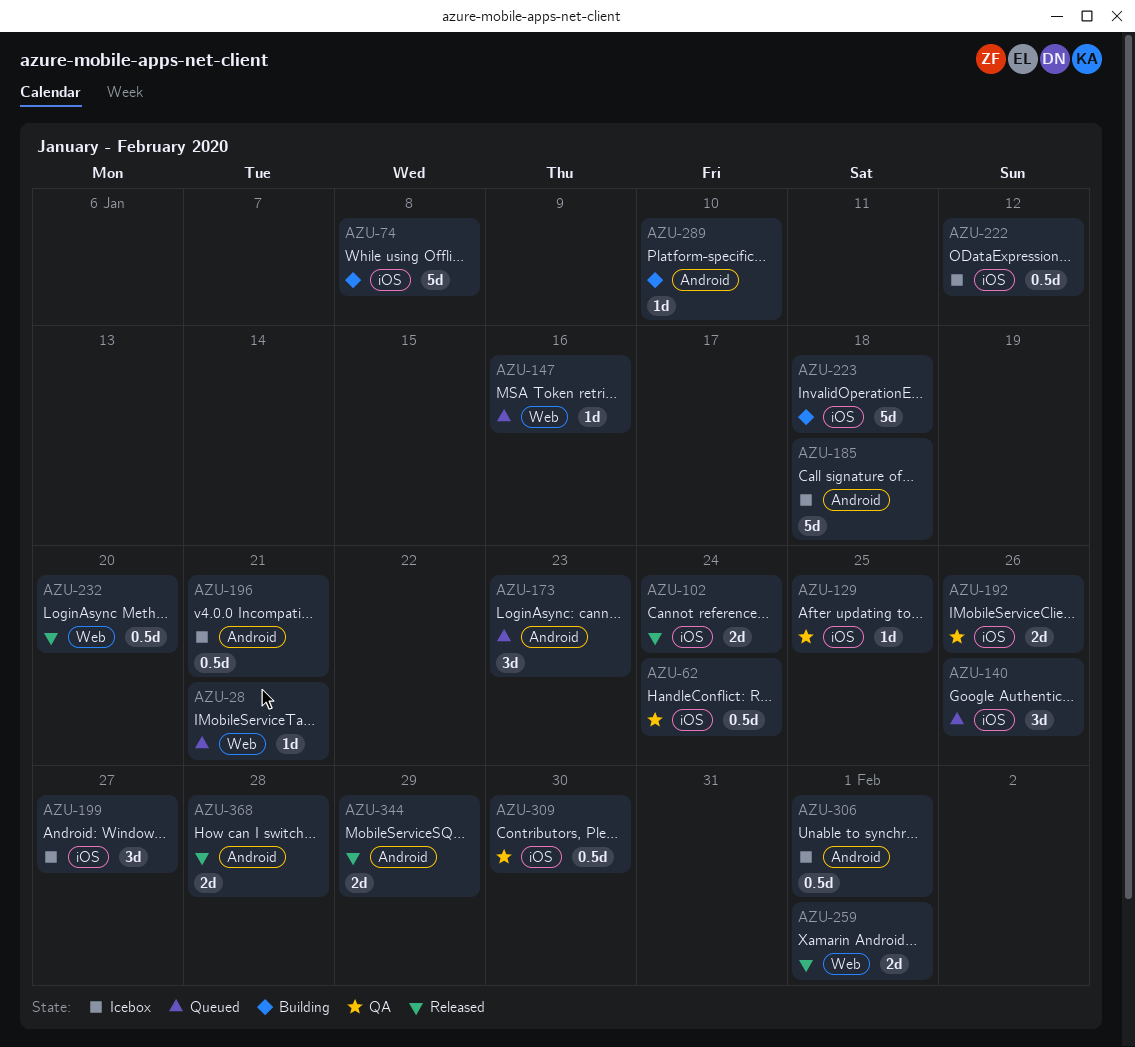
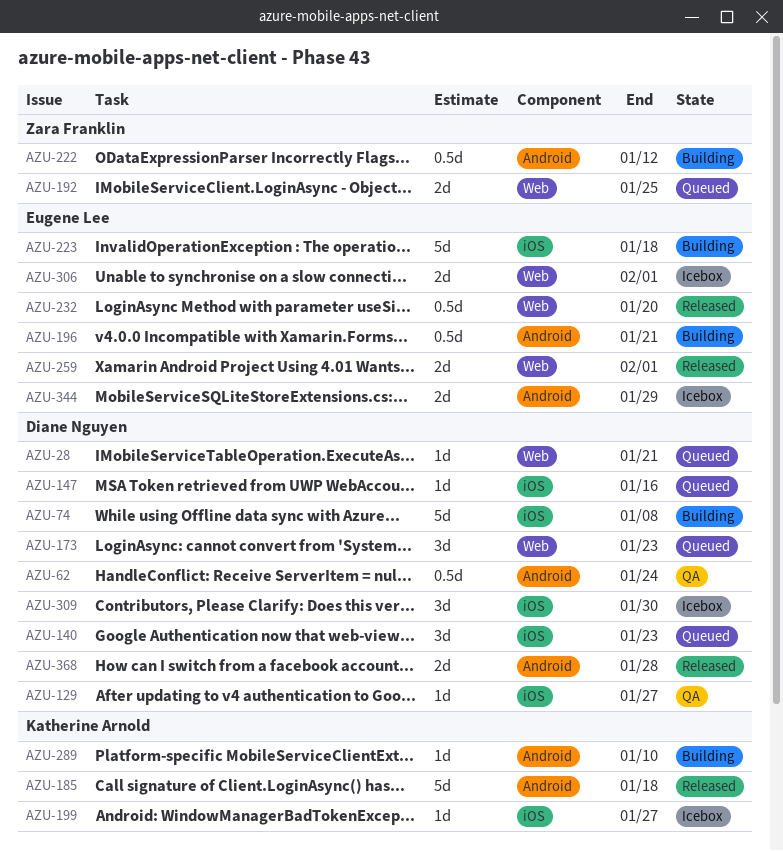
AZU-62, label: iOS -> Android
AZU-102: present -> none
AZU-129, due: Jan 25 -> Jan 27
AZU-140, due: Jan 26 -> Jan 23
AZU-147, label: Web -> iOS
AZU-173, label: Android -> Web
AZU-185, status: Icebox -> Released
AZU-192, status: QA -> Queued
AZU-192, label: iOS -> Web
AZU-192, due: Jan 26 -> Jan 25
AZU-196, status: Icebox -> Building
AZU-199, estimate: 3d -> 1d
AZU-222, status: Icebox -> Building
AZU-222, label: iOS -> Android
AZU-306, label: Android -> Web
AZU-306, estimate: 0.5d -> 2d
AZU-309, status: QA -> Icebox
AZU-309, estimate: 0.5d -> 3d
AZU-344, status: Released -> Icebox

